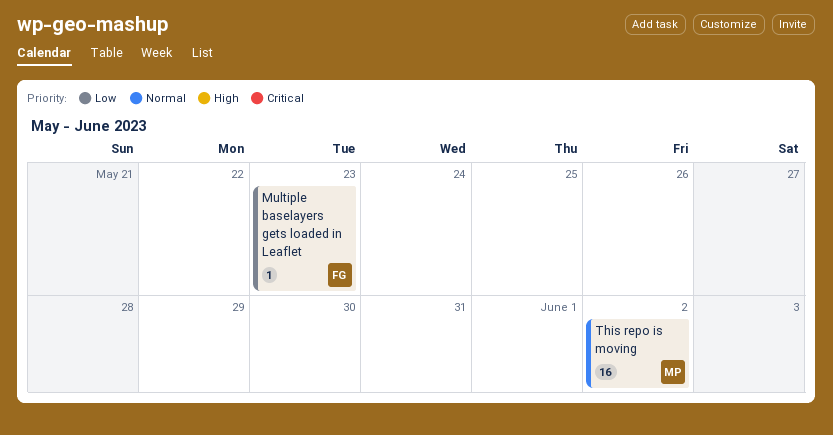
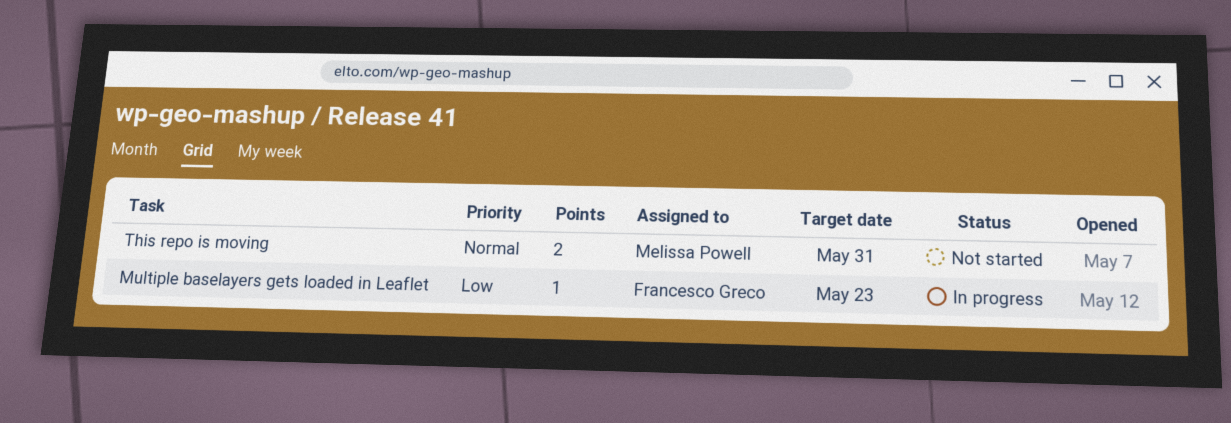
This repo is moving, estimate: 16 -> 2
This repo is moving, due: Jun 2 -> May 31

